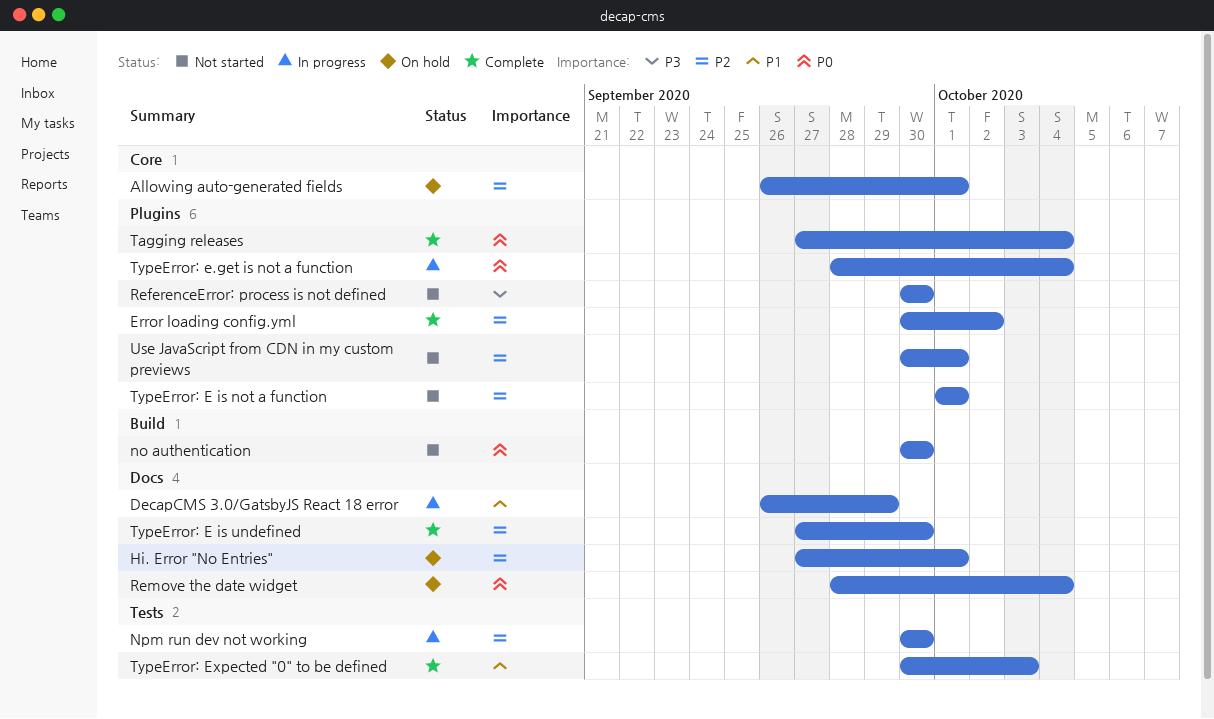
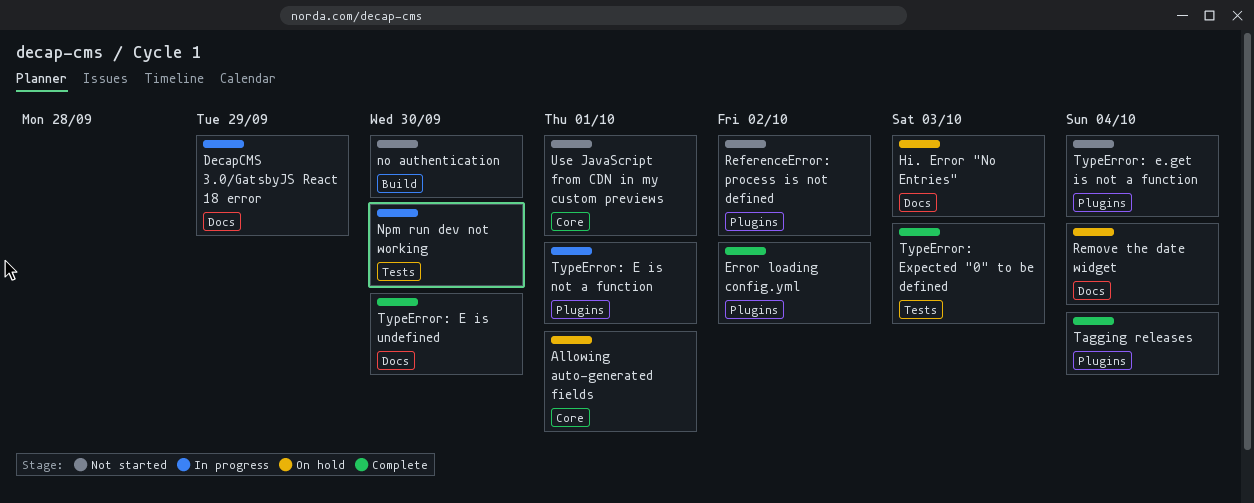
Hi. Error "No Entries", due: Oct 1 -> Oct 3
ReferenceError: process is not defined, due: Sep 30 -> Oct 2
TypeError: E is not a function, status: Not started -> In progress
TypeError: e.get is not a function, status: In progress -> Not started
Use JavaScript from CDN in my custom previews, label: Plugins -> Core

